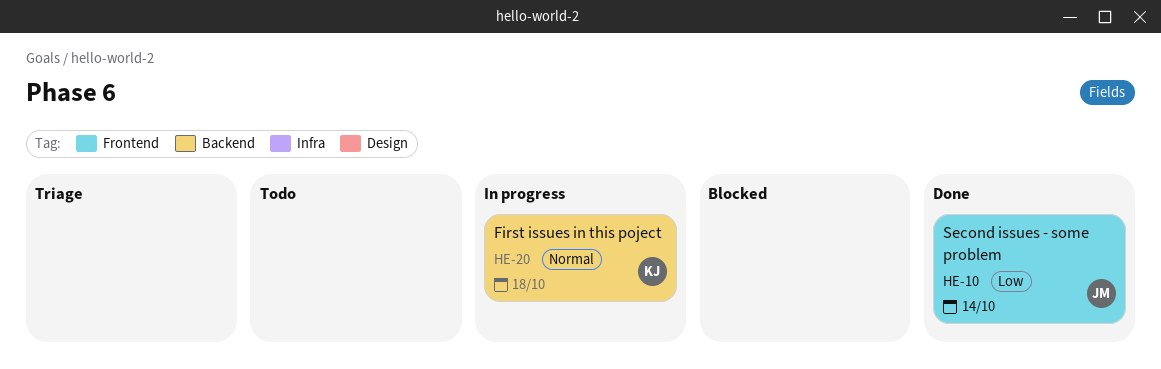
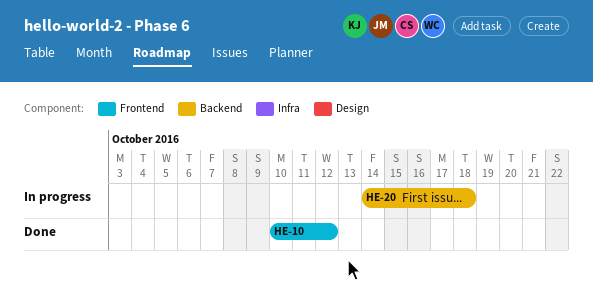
HE-10, due: Oct 14 -> Oct 12

